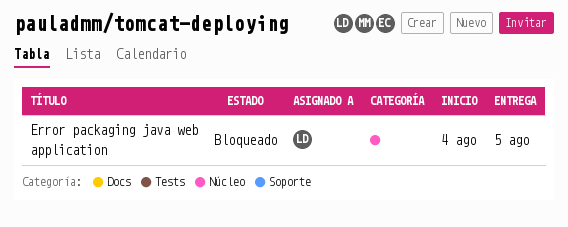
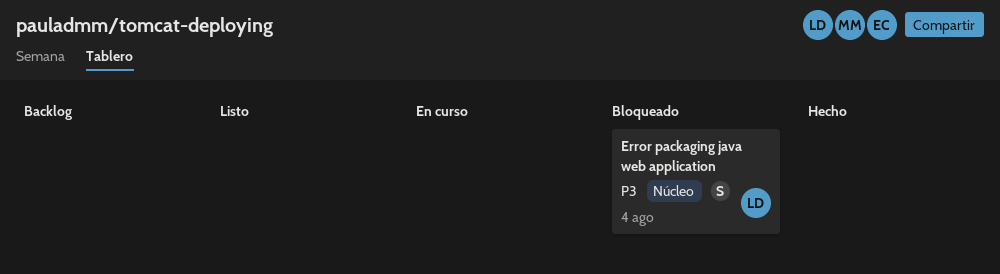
Error packaging java web application, due: Aug 5 -> Aug 4

